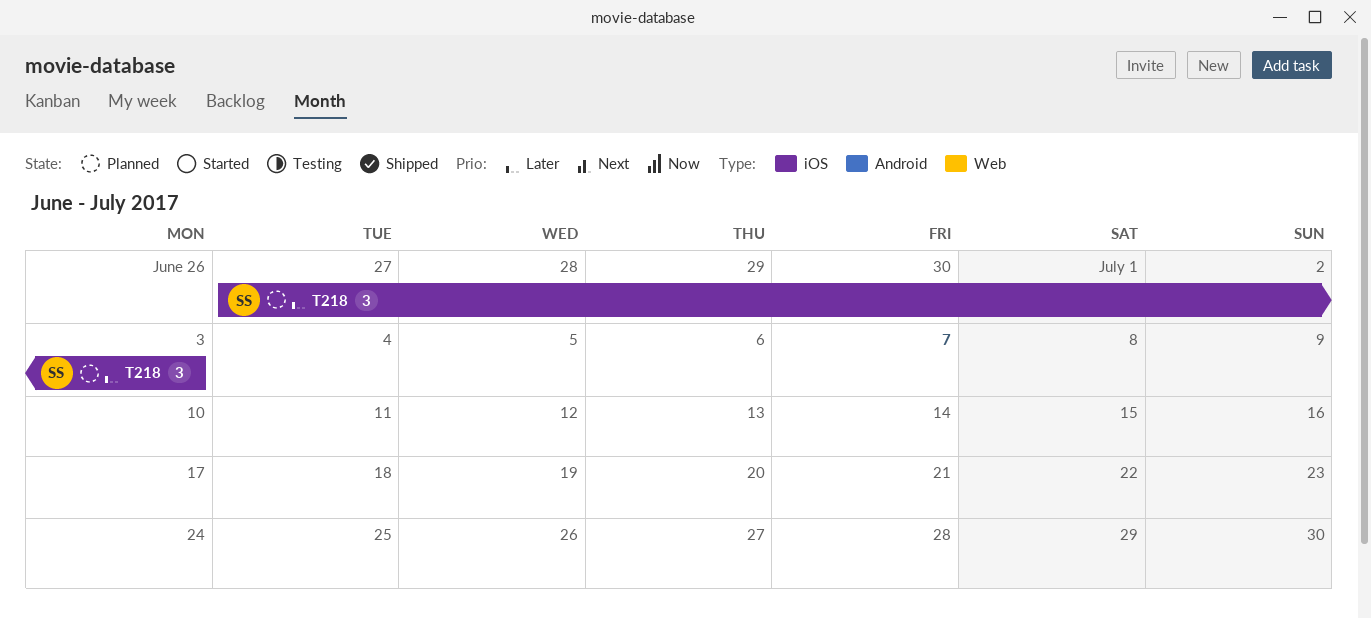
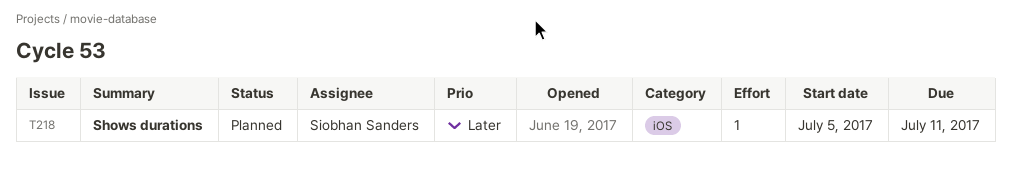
T218, estimate: 3 -> 1
T218, start: Jun 27 -> Jul 5
T218, due: Jul 3 -> Jul 11

